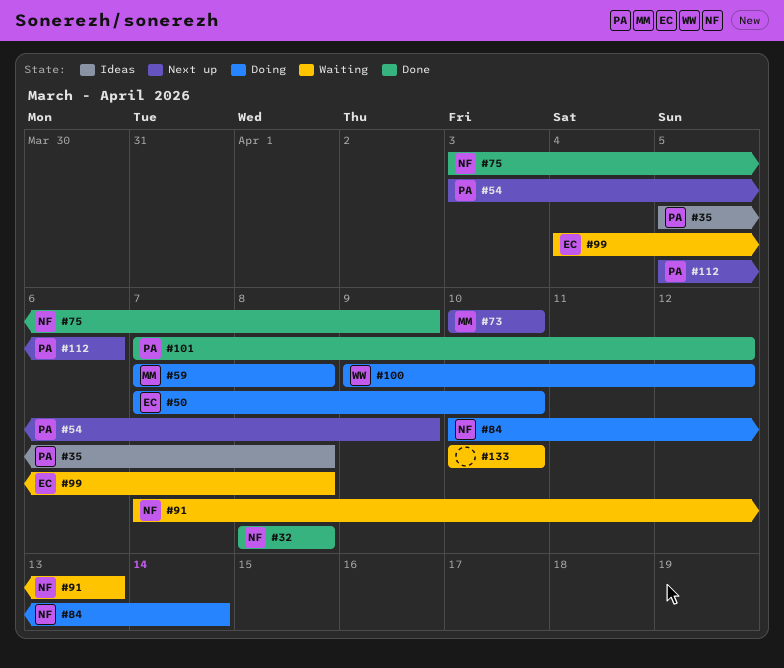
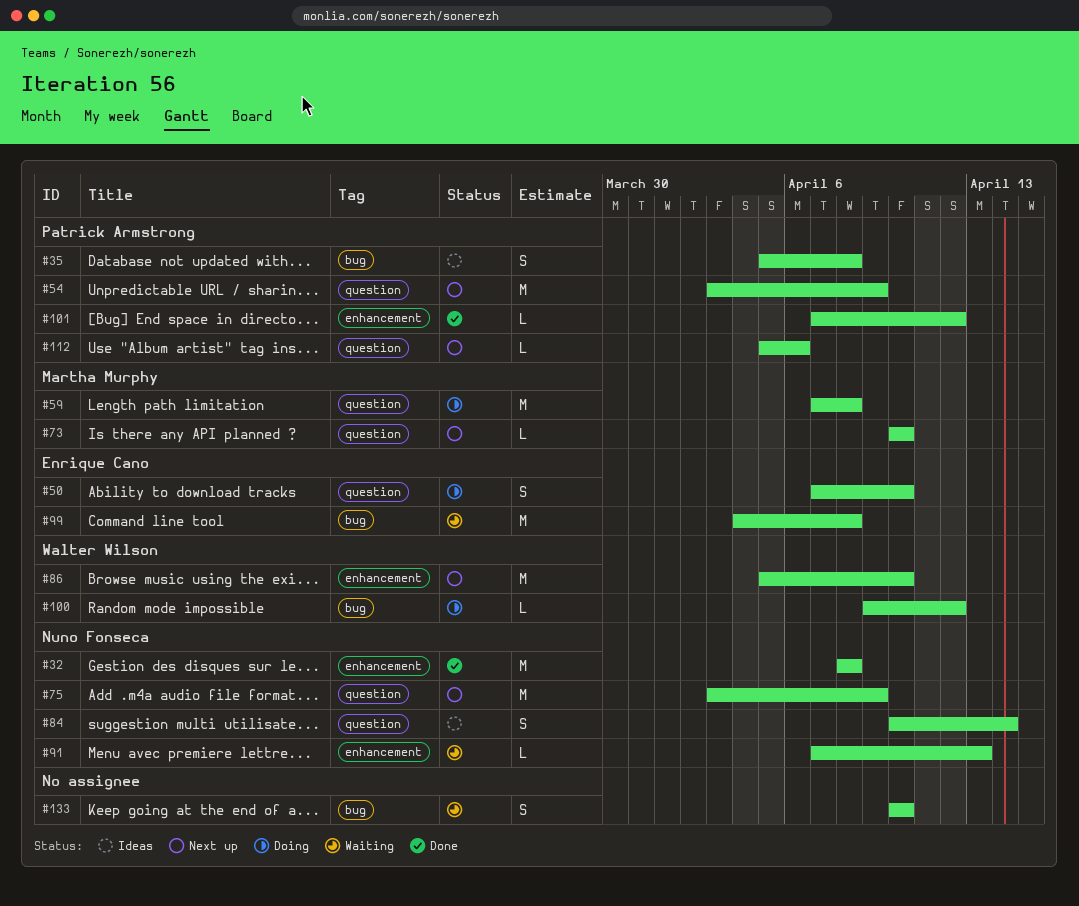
#75, status: Done -> Next up
#84, status: Doing -> Ideas
#86: none -> present

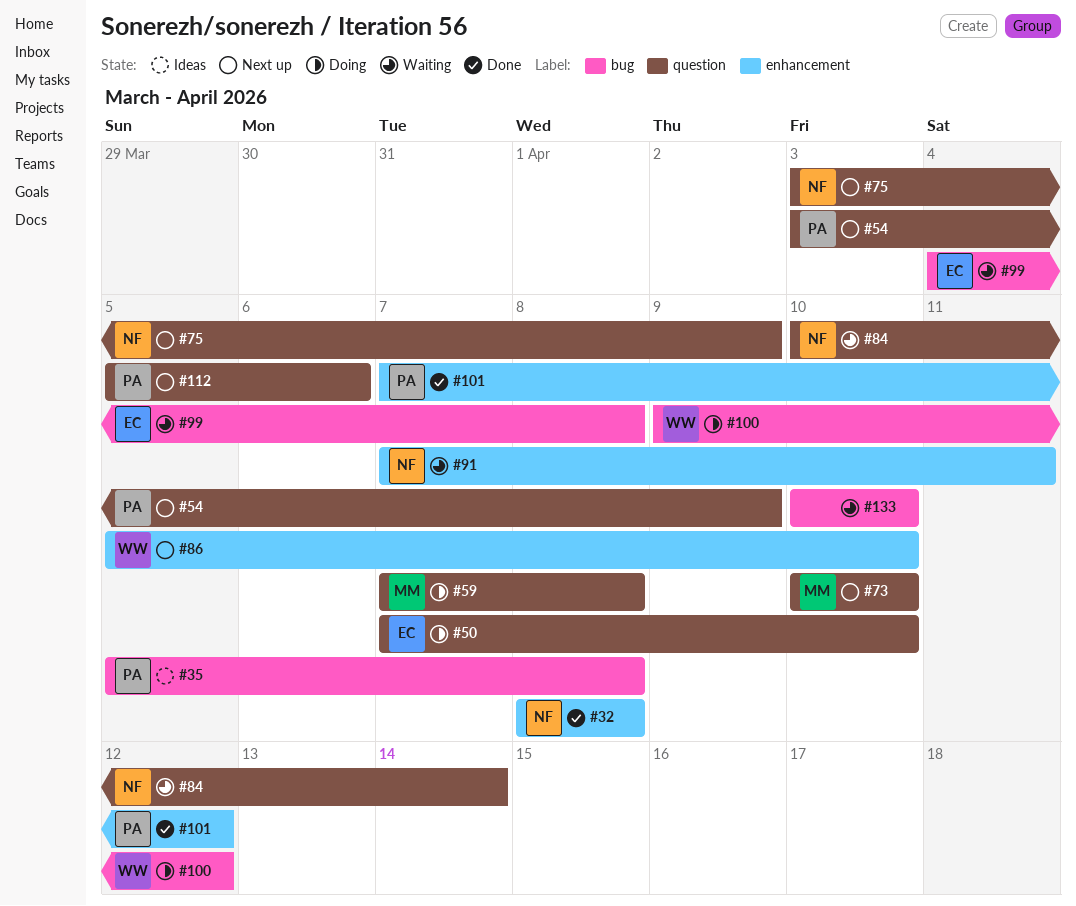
#84, status: Ideas -> Waiting
#91, due: Apr 13 -> Apr 11

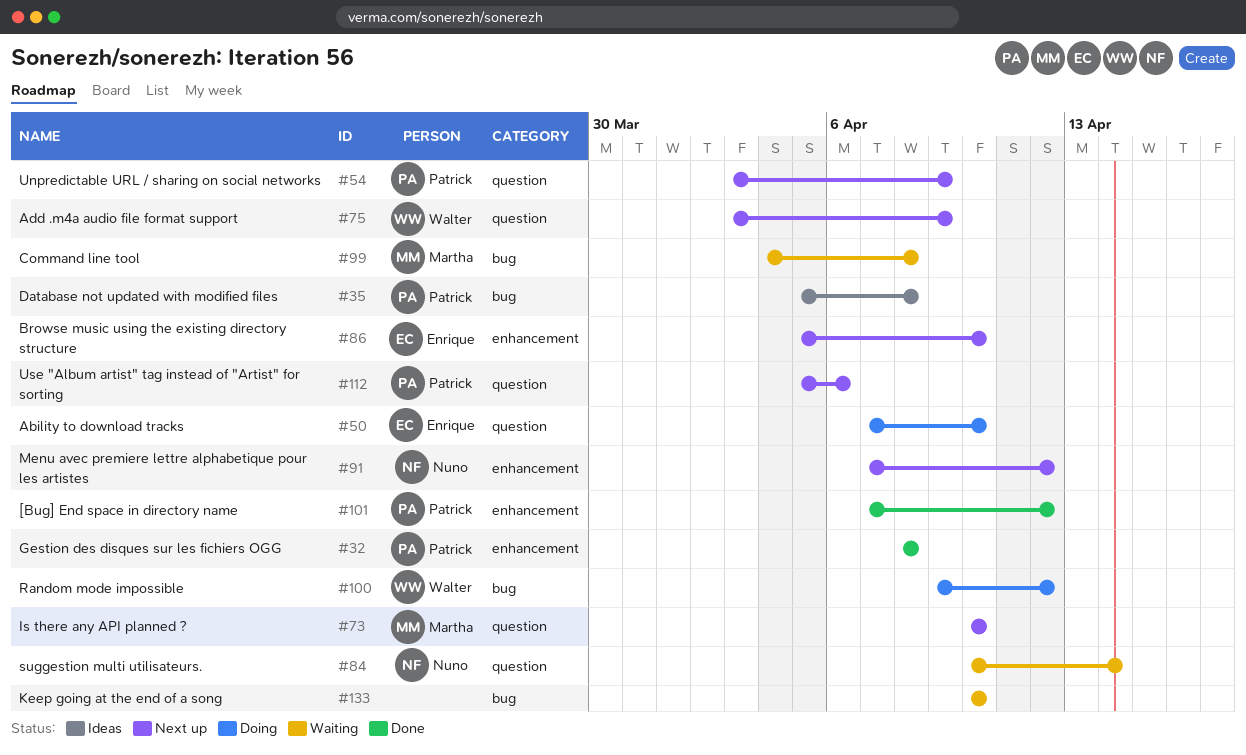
#32, owner: Nuno -> Patrick
#59: present -> none
#75, owner: Nuno -> Walter
#86, owner: Walter -> Enrique
#91, status: Waiting -> Next up
#91, due: Apr 11 -> Apr 12
#99, owner: Enrique -> Martha

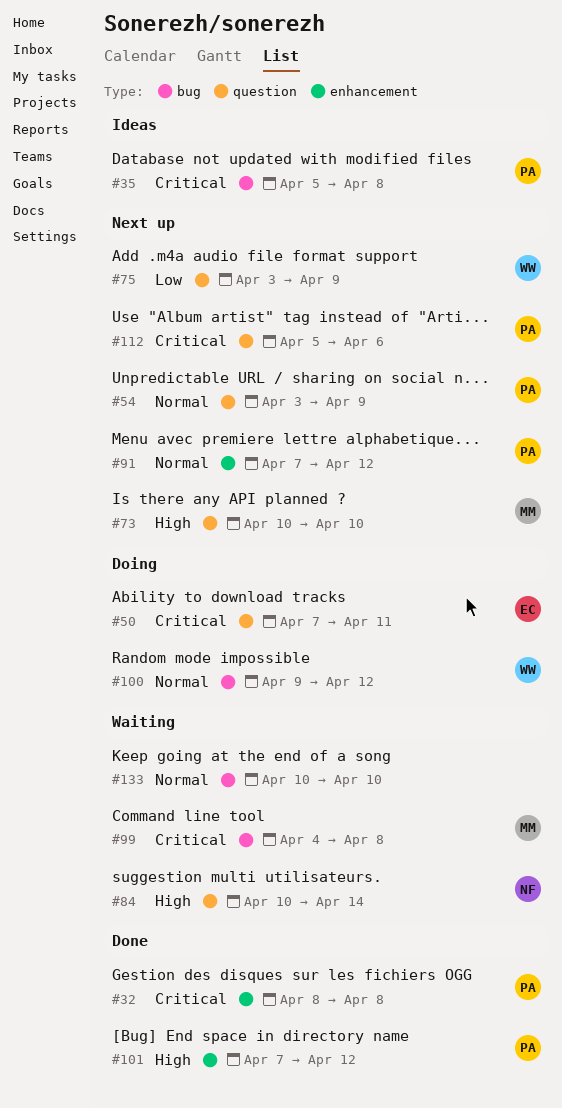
#50, due: Apr 10 -> Apr 11
#86: present -> none
#91, owner: Nuno -> Patrick

